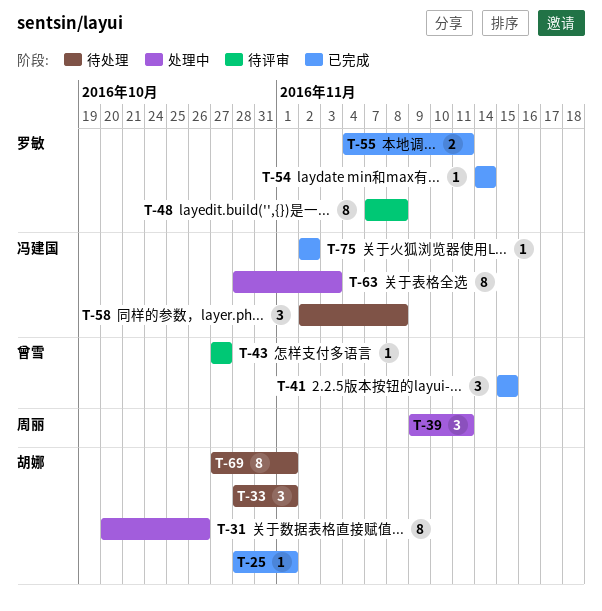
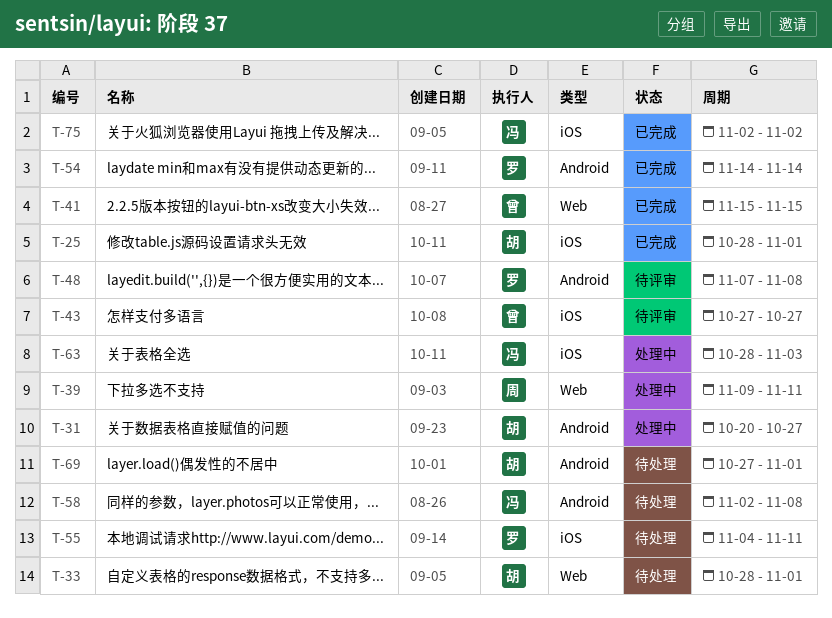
T-31, due: Oct 26 -> Oct 27
T-55, status: 已完成 -> 待处理

